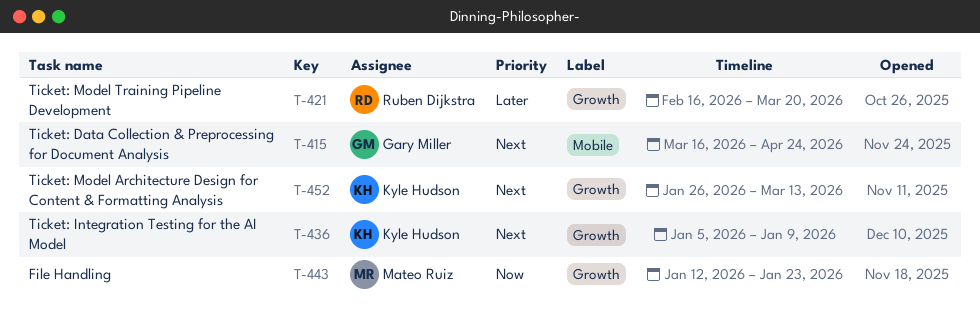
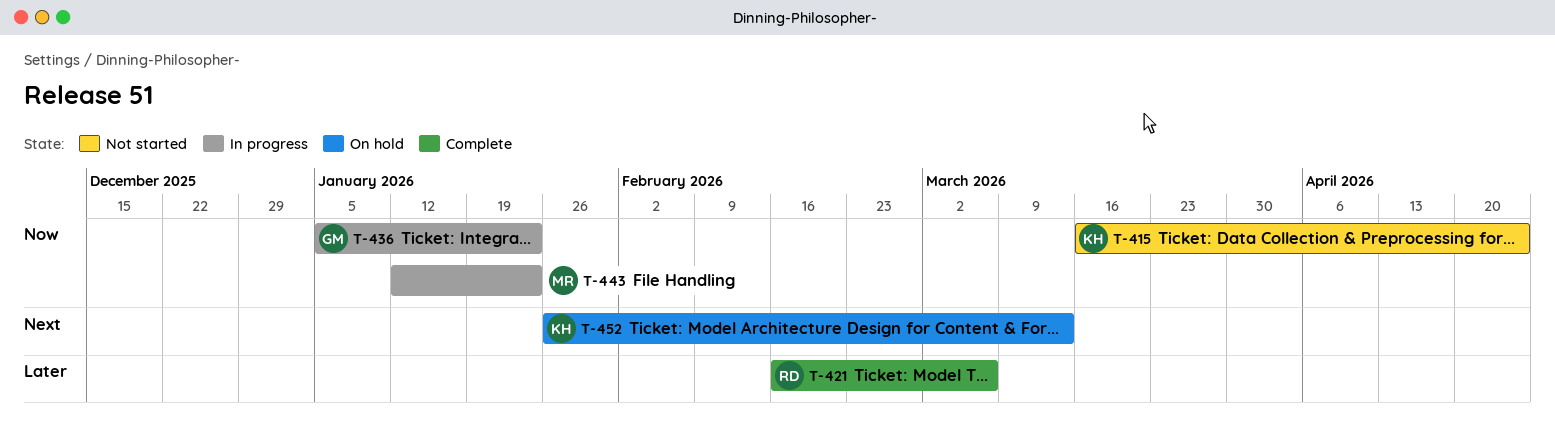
T-415, owner: Gary Miller -> Kyle Hudson
T-415, priority: Next -> Now
T-421, due: Mar 20 -> Mar 6
T-436, owner: Kyle Hudson -> Gary Miller
T-436, priority: Next -> Now
T-436, due: Jan 9 -> Jan 23

